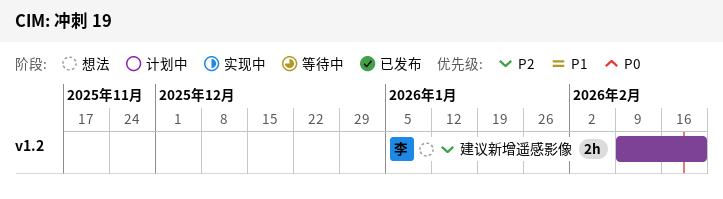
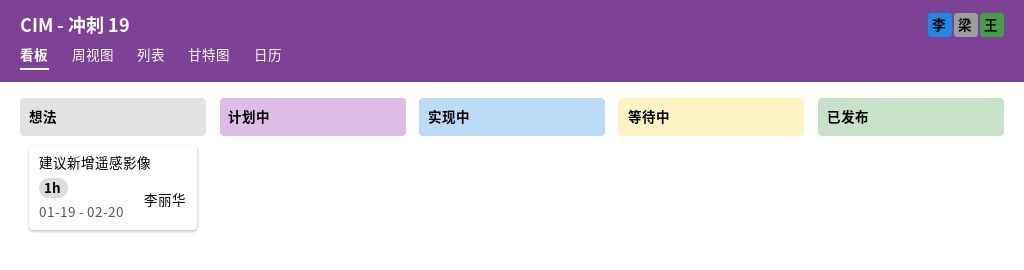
建议新增遥感影像, estimate: 2h -> 1h
建议新增遥感影像, start: Feb 9 -> Jan 19

